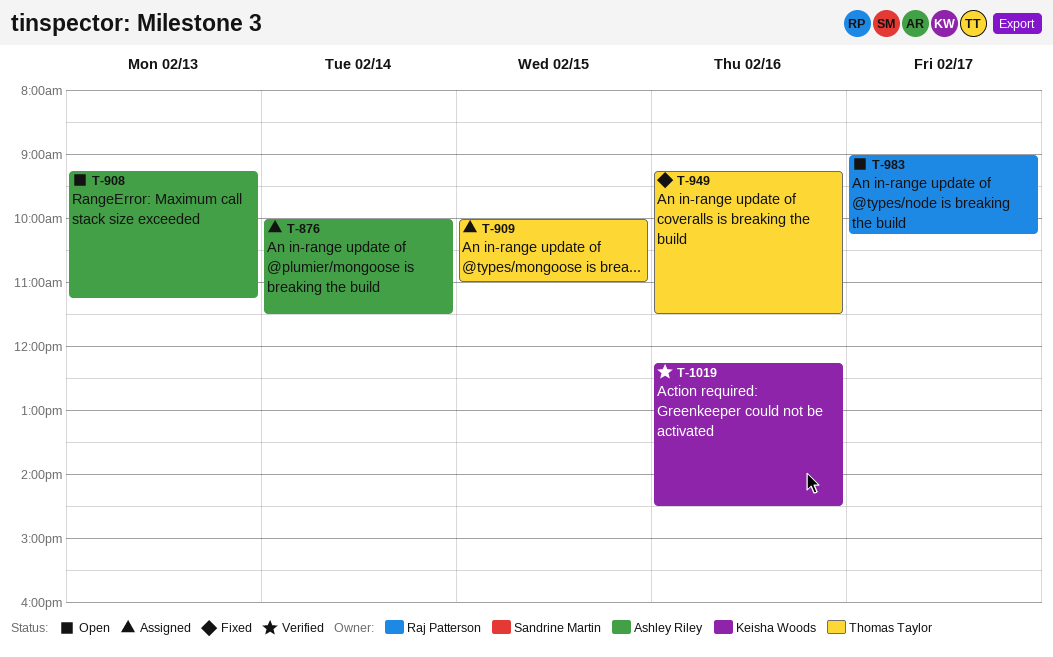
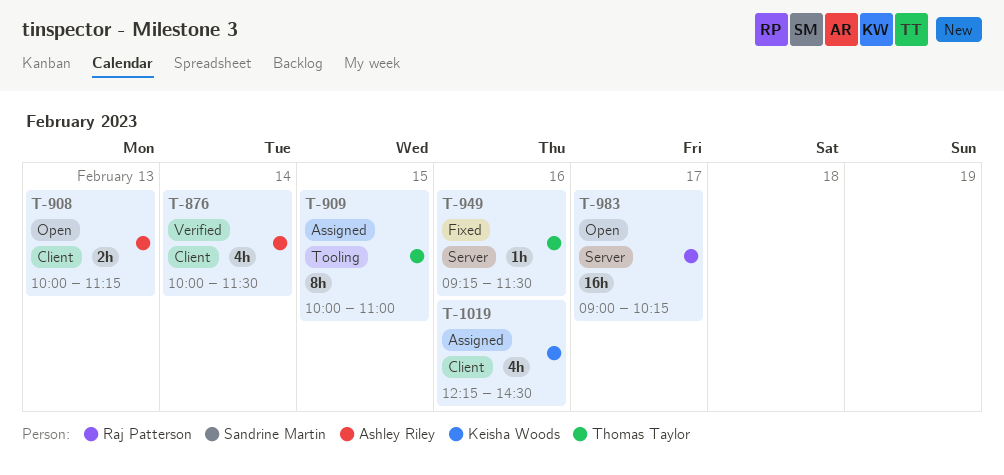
T-876, status: Assigned -> Verified
T-908, begins: 09:15 -> 10:00
T-1019, status: Verified -> Assigned

